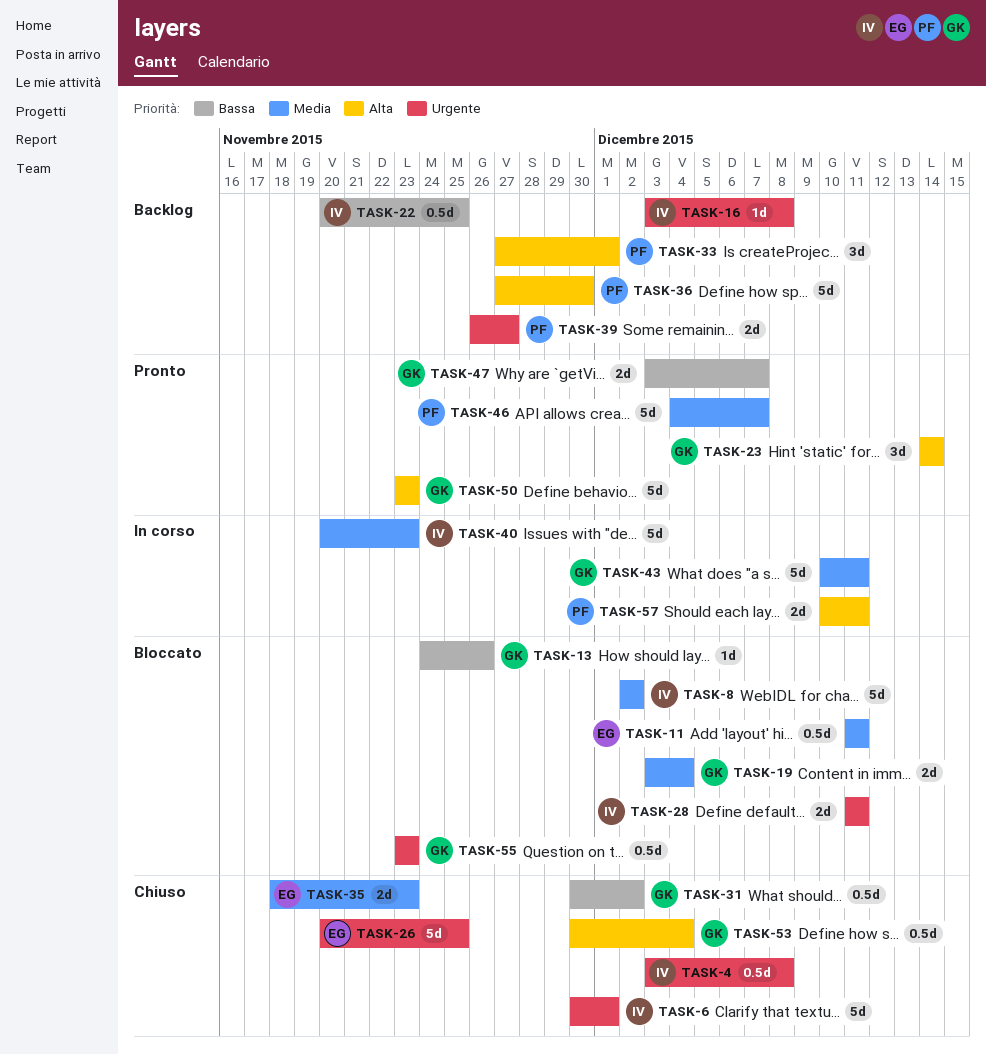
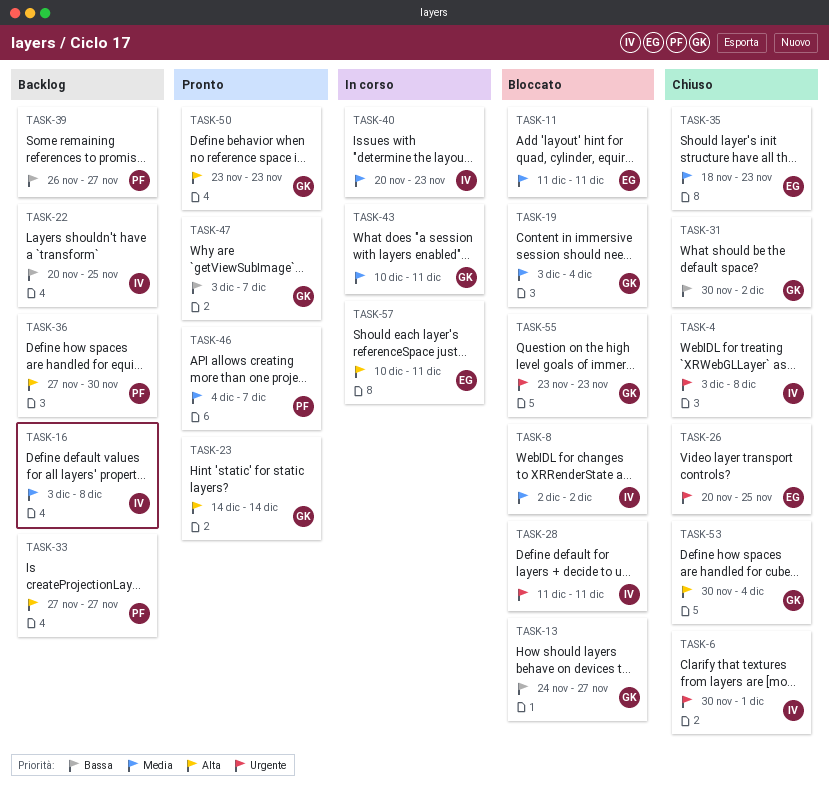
TASK-13, due: Nov 26 -> Nov 27
TASK-16, priority: Urgente -> Media
TASK-33, due: Dec 1 -> Nov 27
TASK-39, priority: Urgente -> Bassa
TASK-57, owner: PF -> EG

